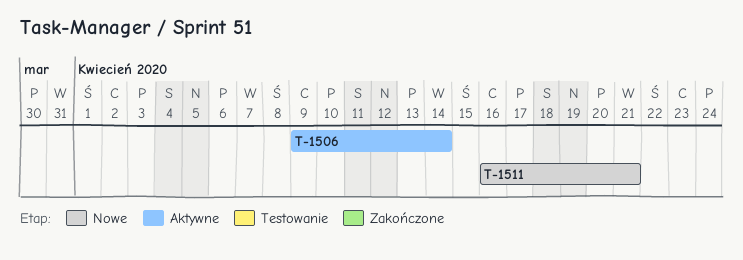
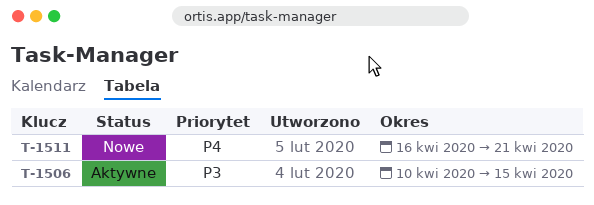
T-1506, start: Apr 9 -> Apr 10
T-1506, due: Apr 14 -> Apr 15

